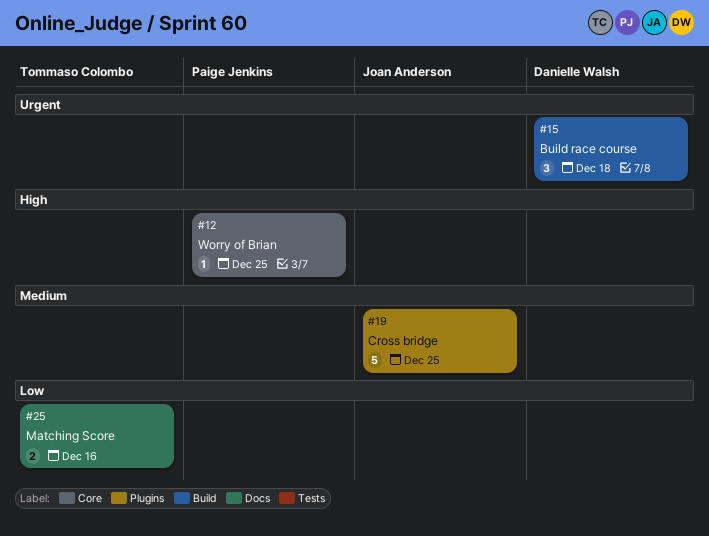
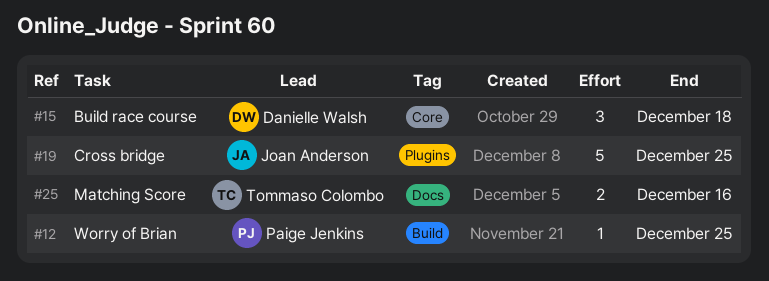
#12, label: Core -> Build
#15, label: Build -> Core

